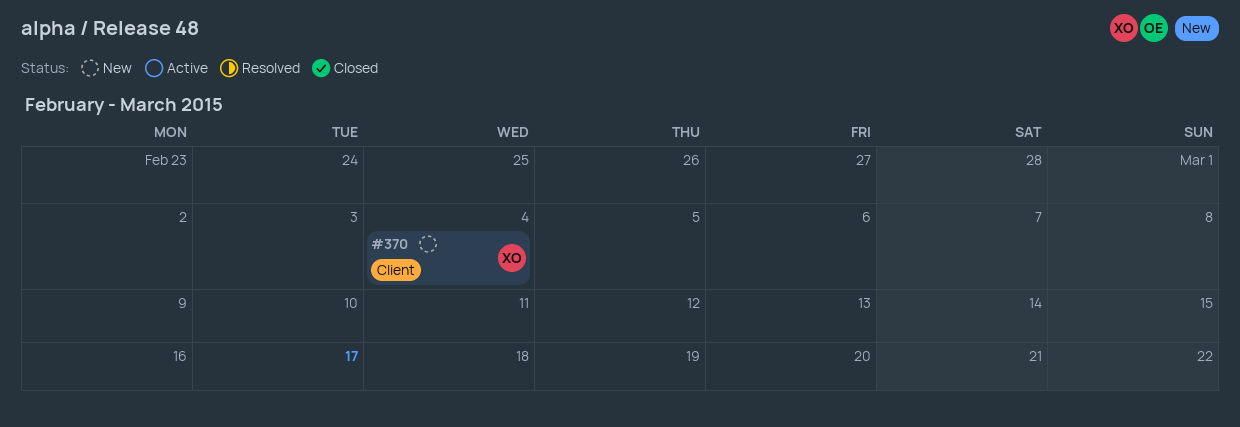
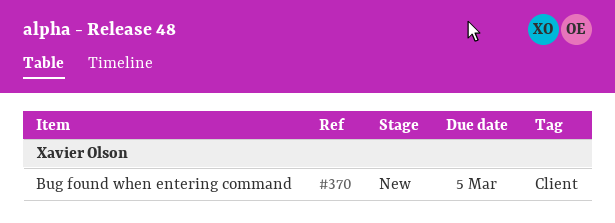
#370, due: Mar 4 -> Mar 5

